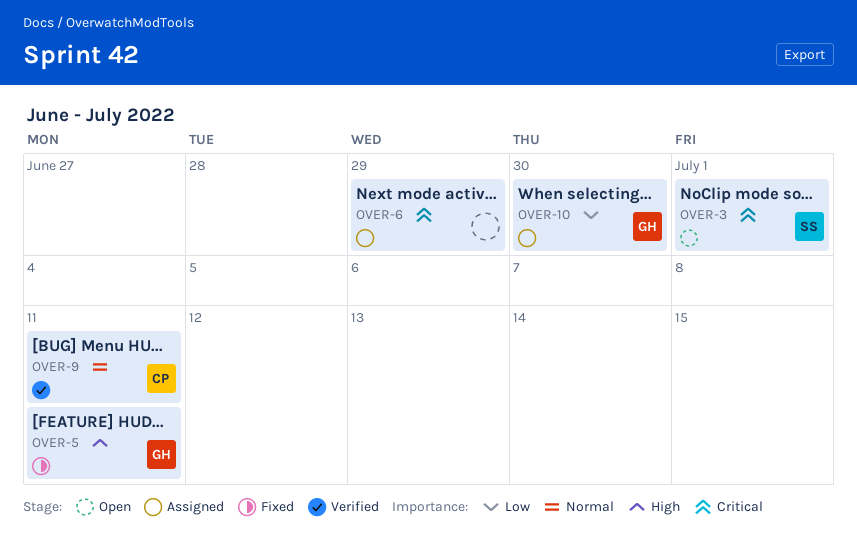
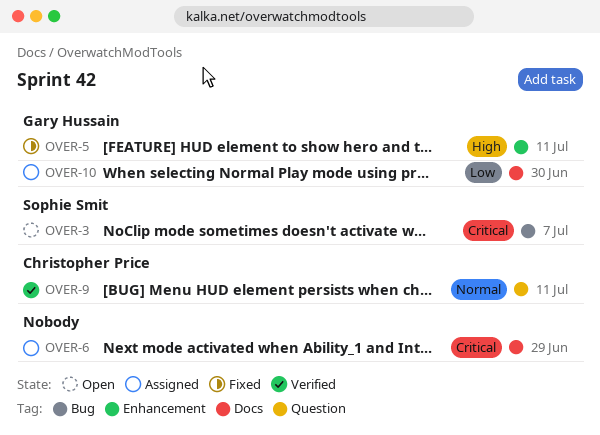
OVER-3, due: Jul 1 -> Jul 7

